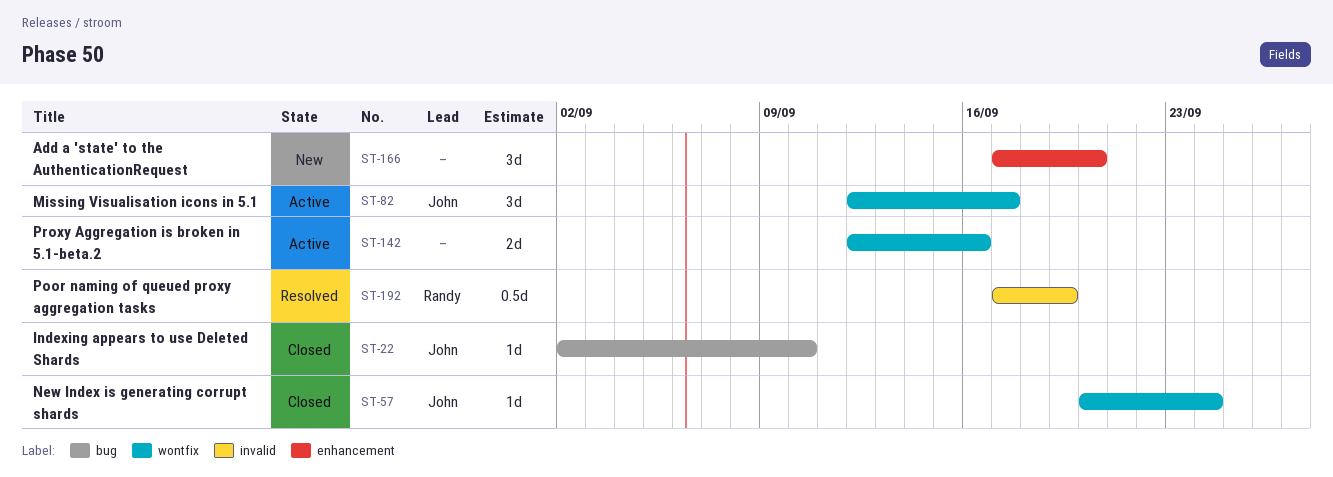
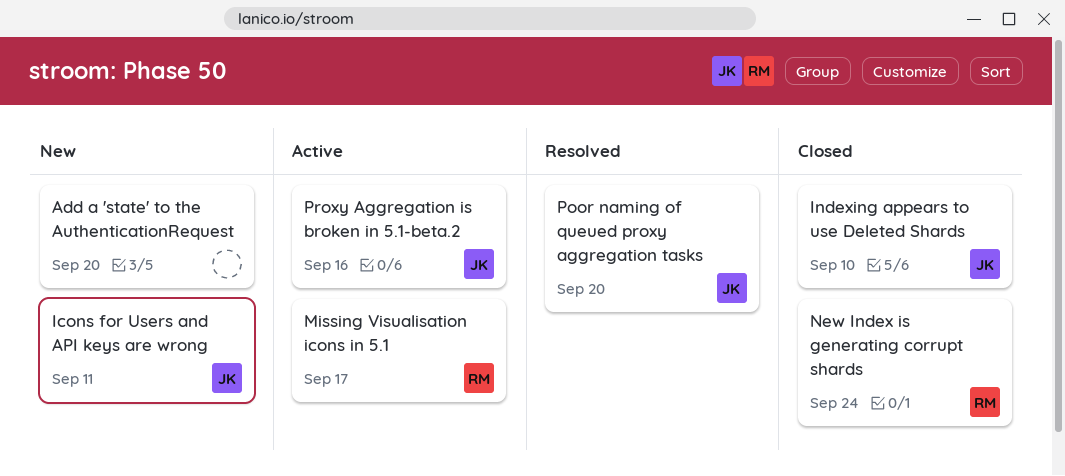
Icons for Users and API keys are wrong: none -> present
Missing Visualisation icons in 5.1, owner: John -> Randy
New Index is generating corrupt shards, owner: John -> Randy
Poor naming of queued proxy aggregation tasks, owner: Randy -> John
Poor naming of queued proxy aggregation tasks, due: Sep 19 -> Sep 20
Proxy Aggregation is broken in 5.1-beta.2, owner: none -> John

